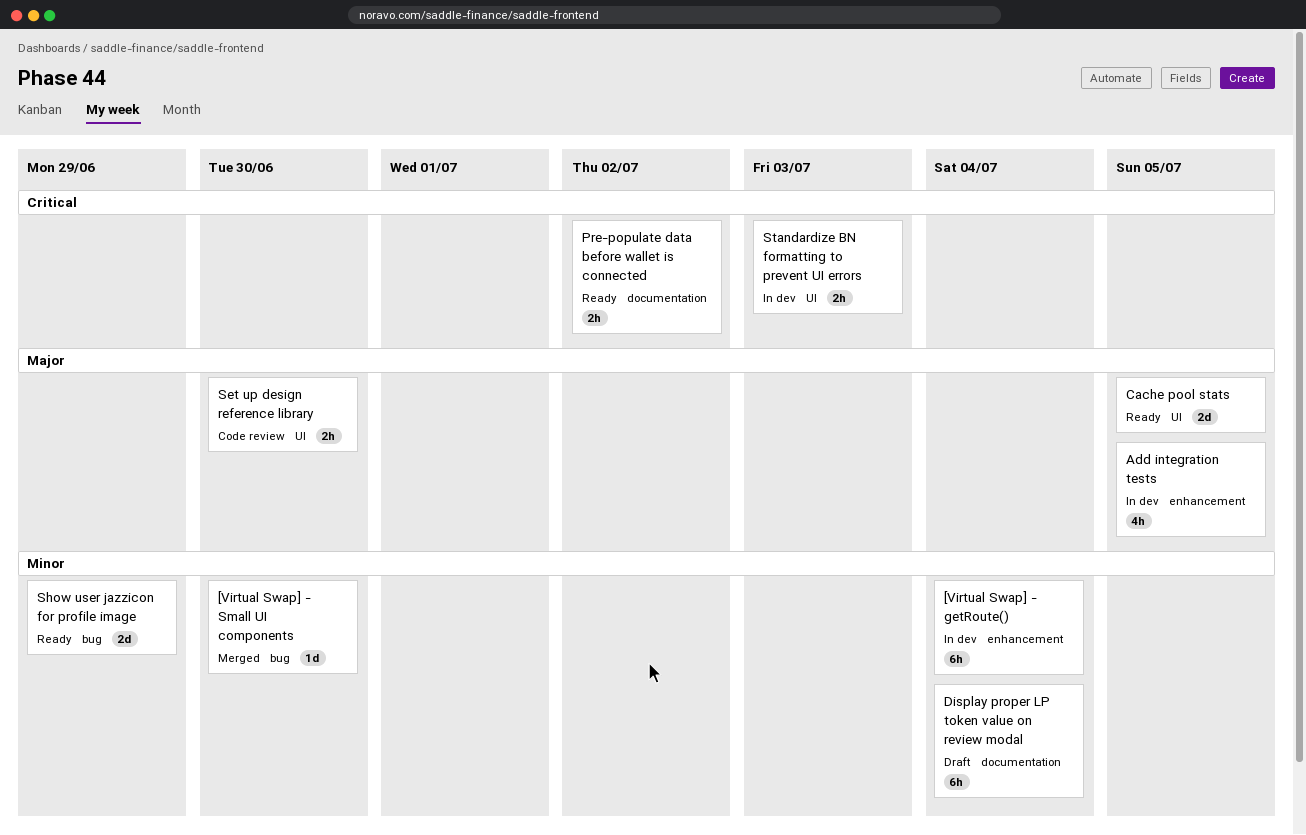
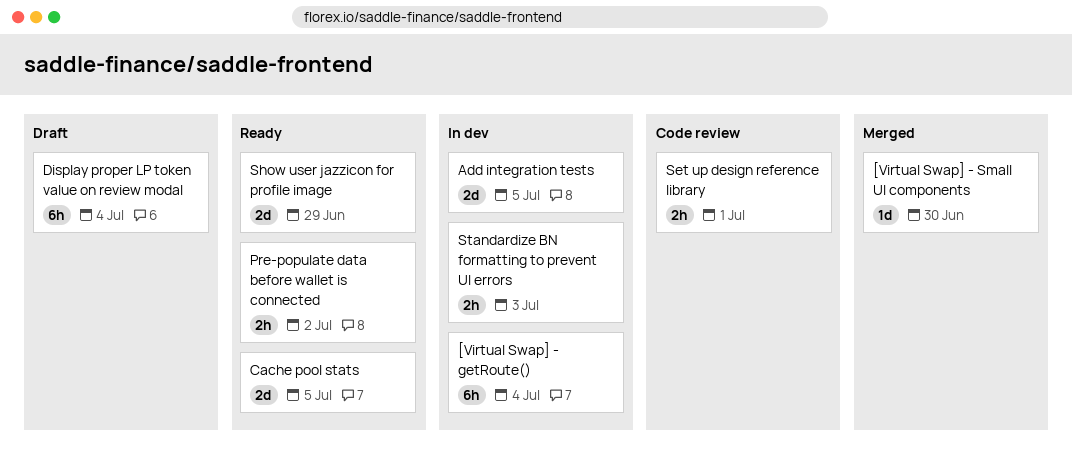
Add integration tests, estimate: 4h -> 2d
Set up design reference library, due: Jun 30 -> Jul 1

